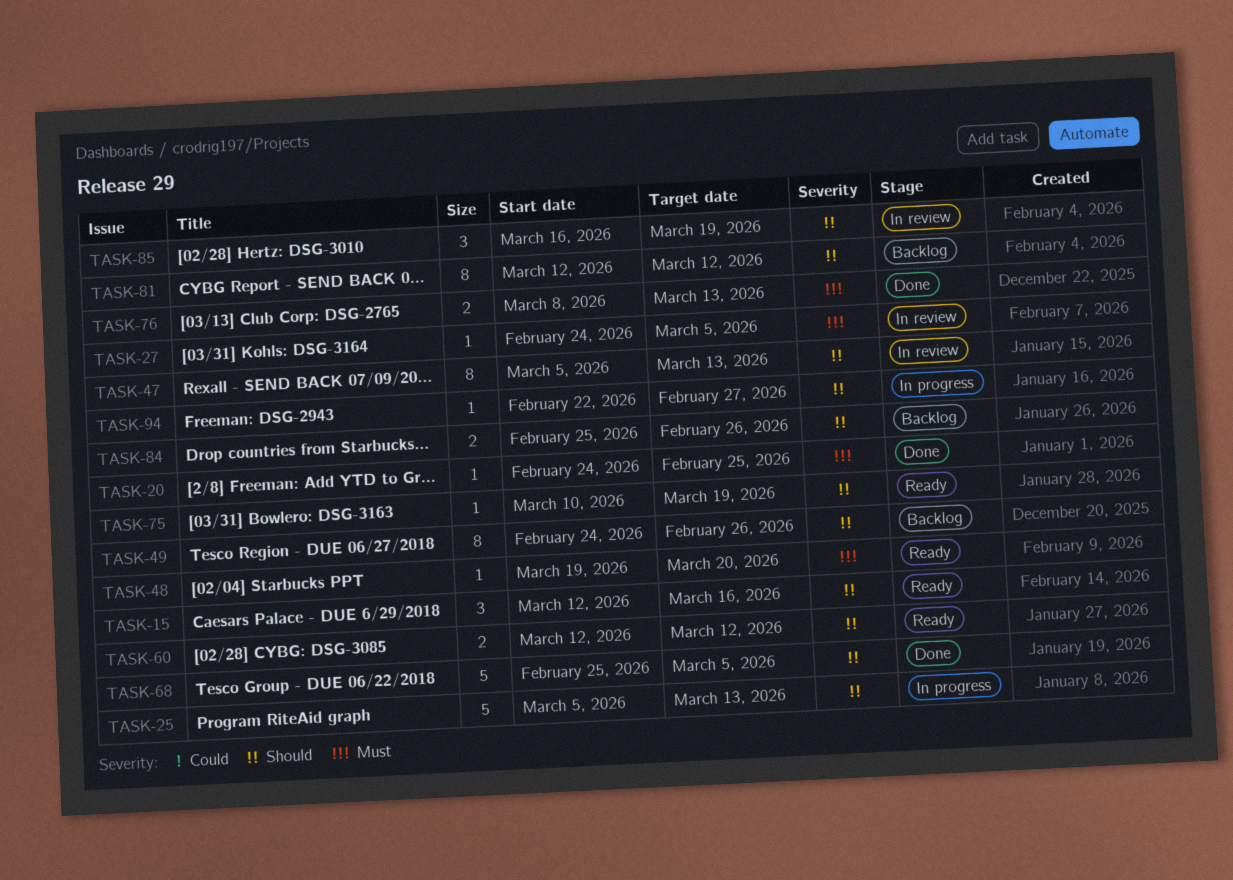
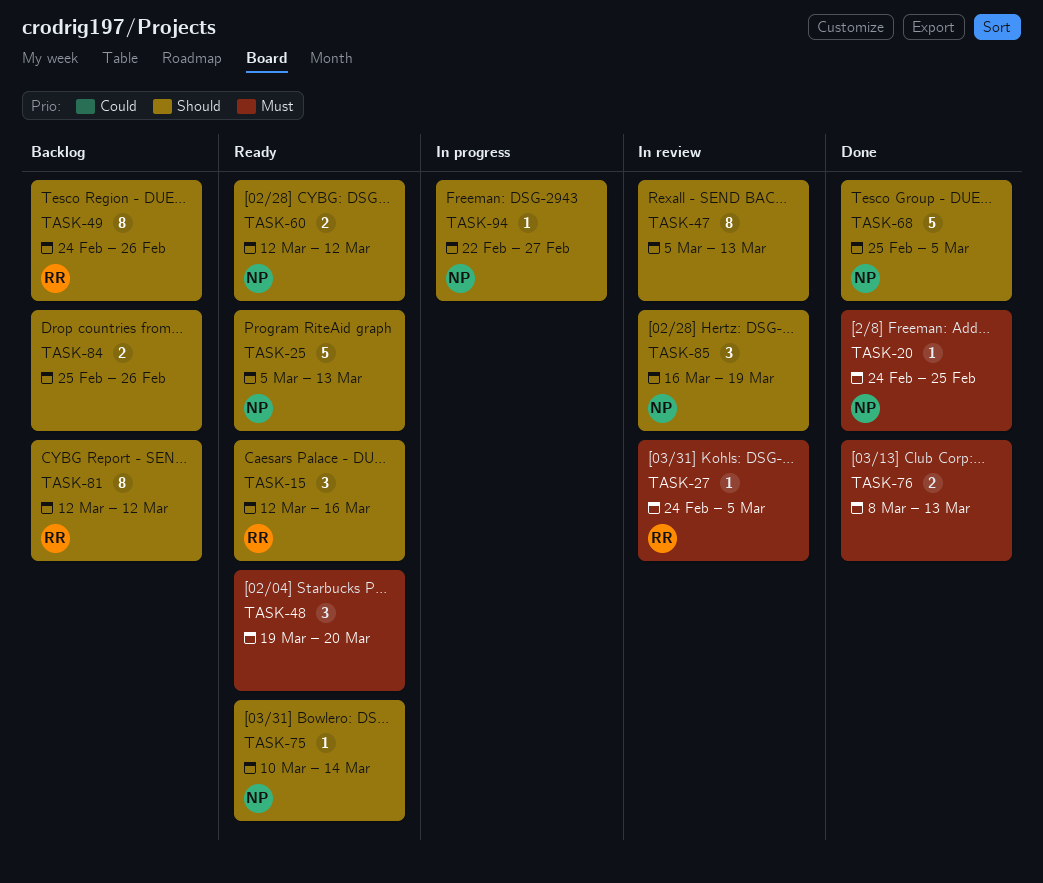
TASK-25, status: In progress -> Ready
TASK-48, estimate: 1 -> 3
TASK-75, due: Mar 19 -> Mar 14

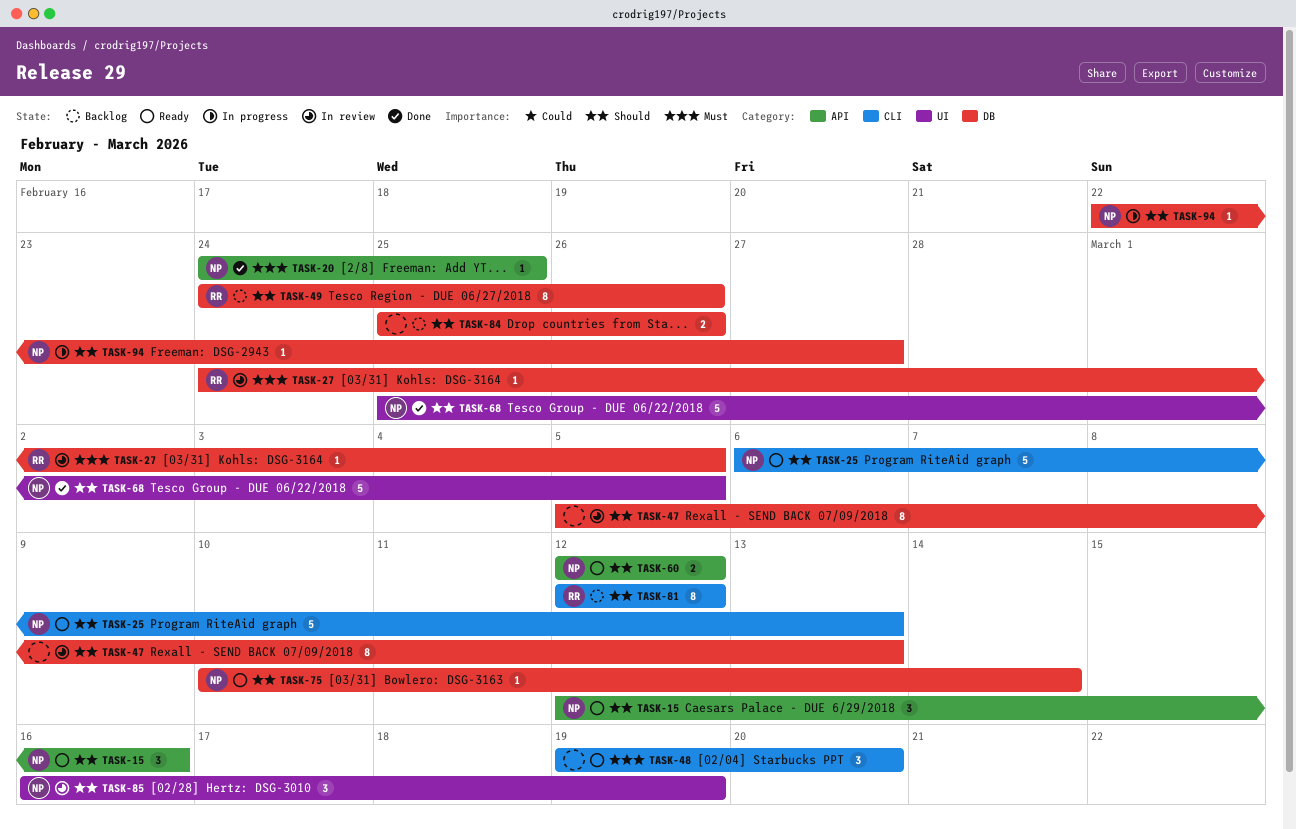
TASK-15, owner: RR -> NP
TASK-25, start: Mar 5 -> Mar 6
TASK-76: present -> none

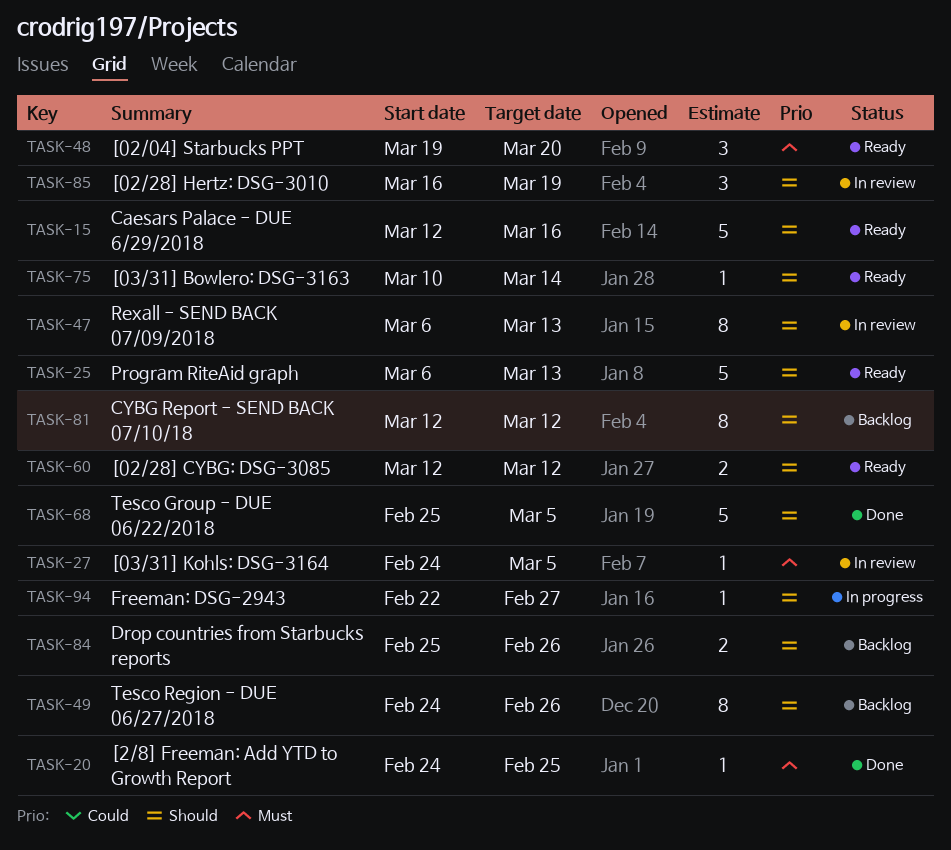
TASK-15, estimate: 3 -> 5
TASK-47, start: Mar 5 -> Mar 6

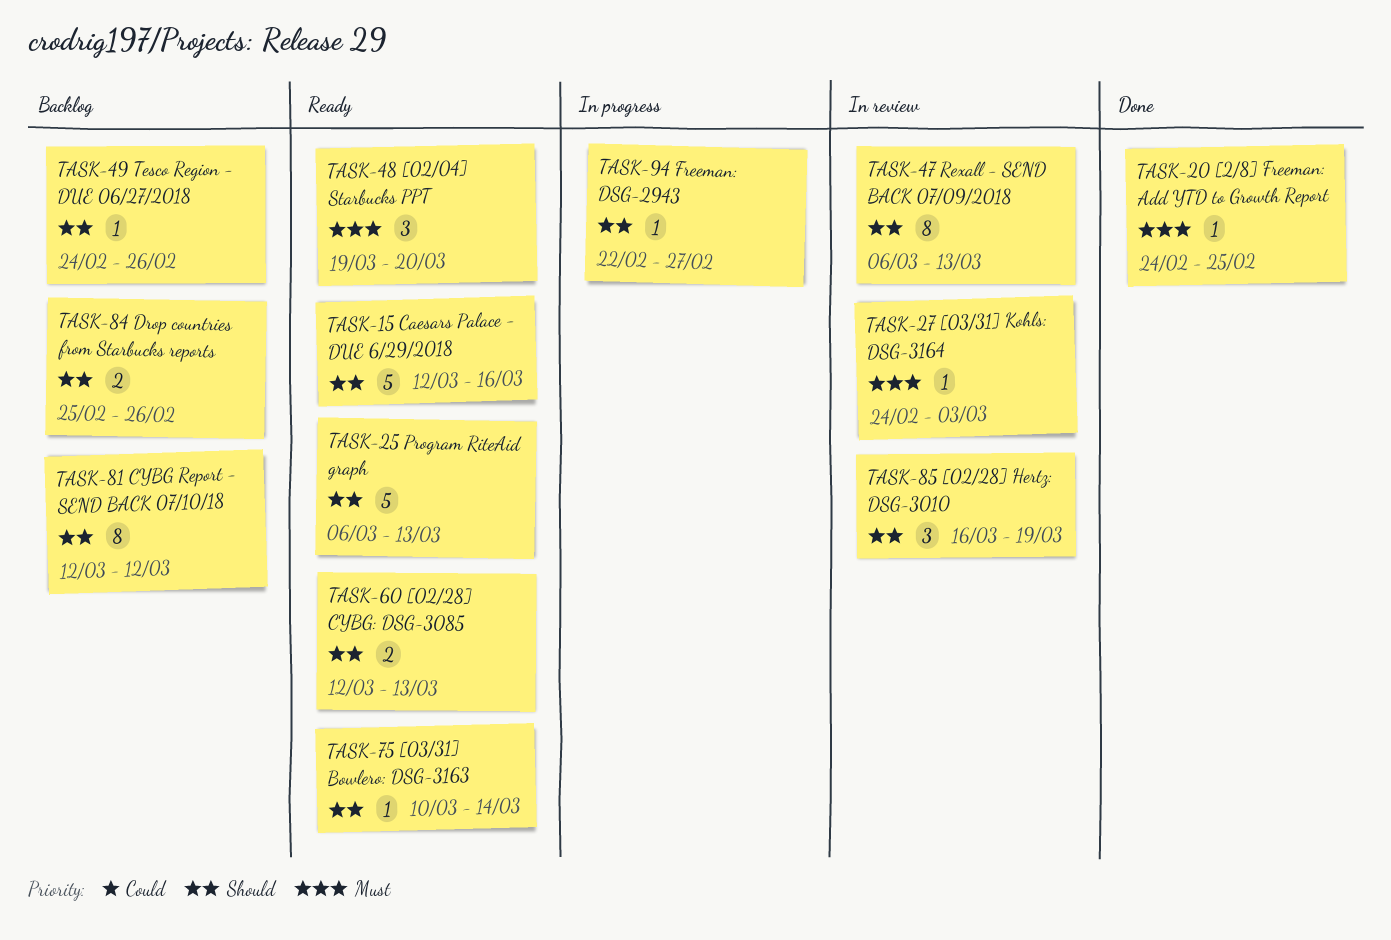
TASK-27, due: Mar 5 -> Mar 3
TASK-49, estimate: 8 -> 1
TASK-60, due: Mar 12 -> Mar 13
TASK-68: present -> none

